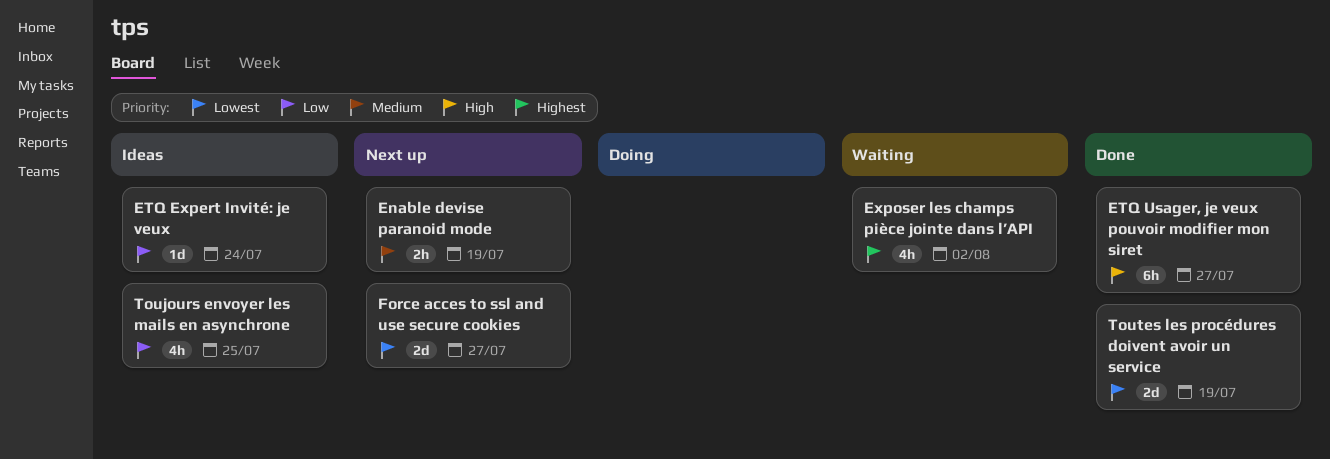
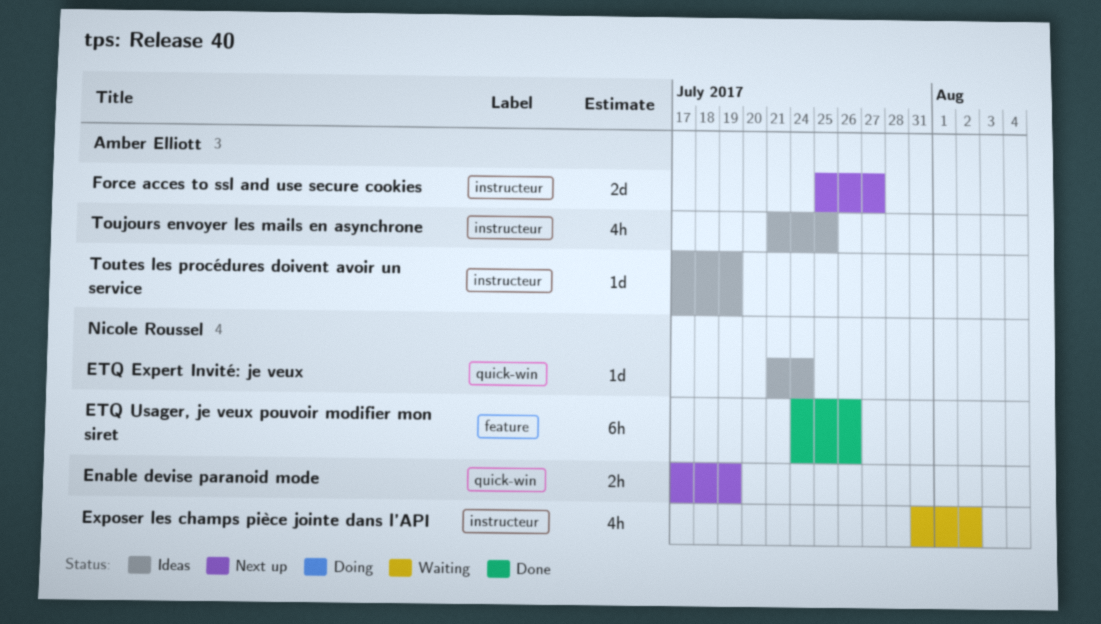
ETQ Usager, je veux pouvoir modifier mon siret, due: Jul 27 -> Jul 26
Toutes les procédures doivent avoir un service, status: Done -> Ideas
Toutes les procédures doivent avoir un service, estimate: 2d -> 1d

